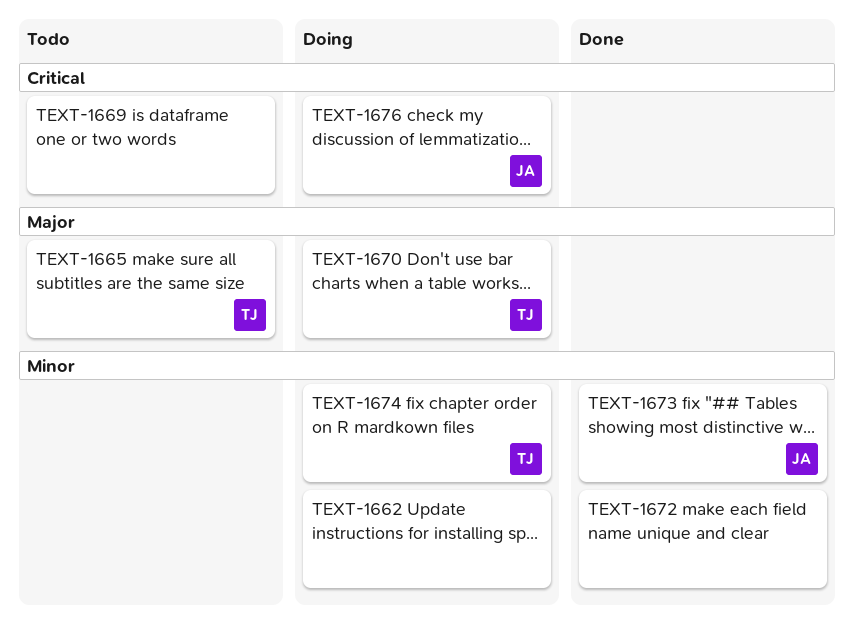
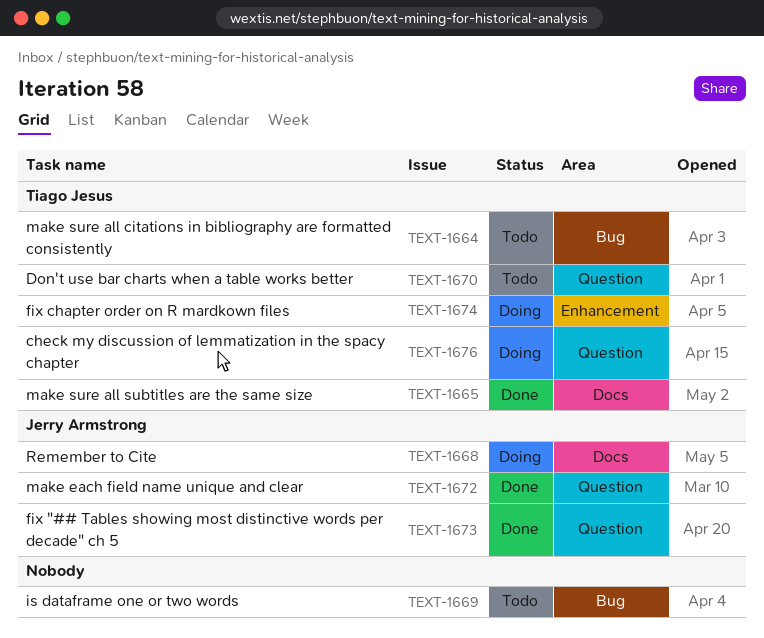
TEXT-1662: present -> none
TEXT-1664: none -> present
TEXT-1665, status: Todo -> Done
TEXT-1668: none -> present
TEXT-1670, status: Doing -> Todo
TEXT-1672, owner: none -> Jerry Armstrong
TEXT-1676, owner: Jerry Armstrong -> Tiago Jesus

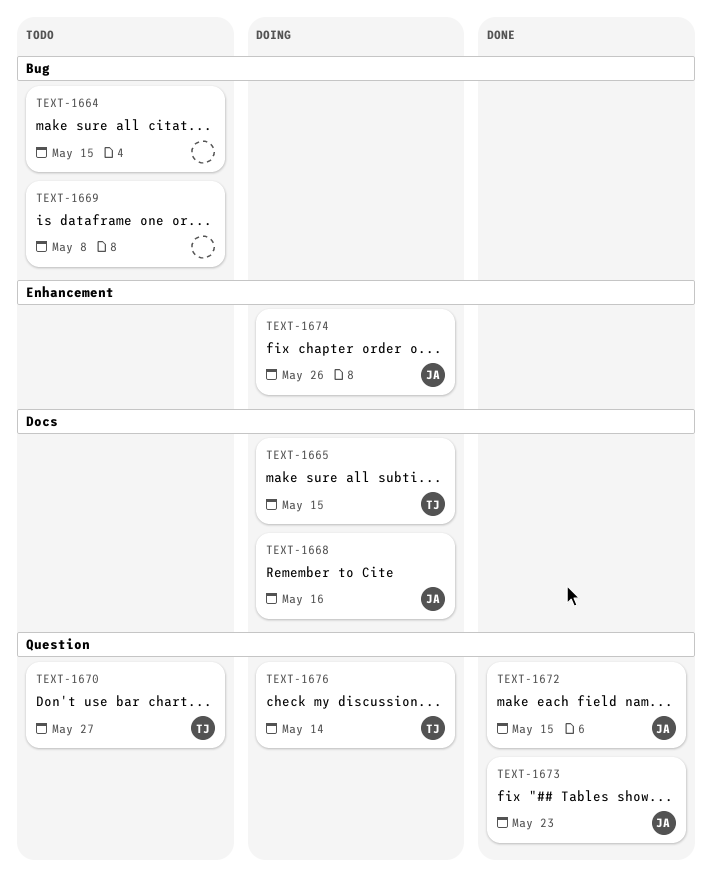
TEXT-1664, owner: Tiago Jesus -> none
TEXT-1665, status: Done -> Doing
TEXT-1674, owner: Tiago Jesus -> Jerry Armstrong

